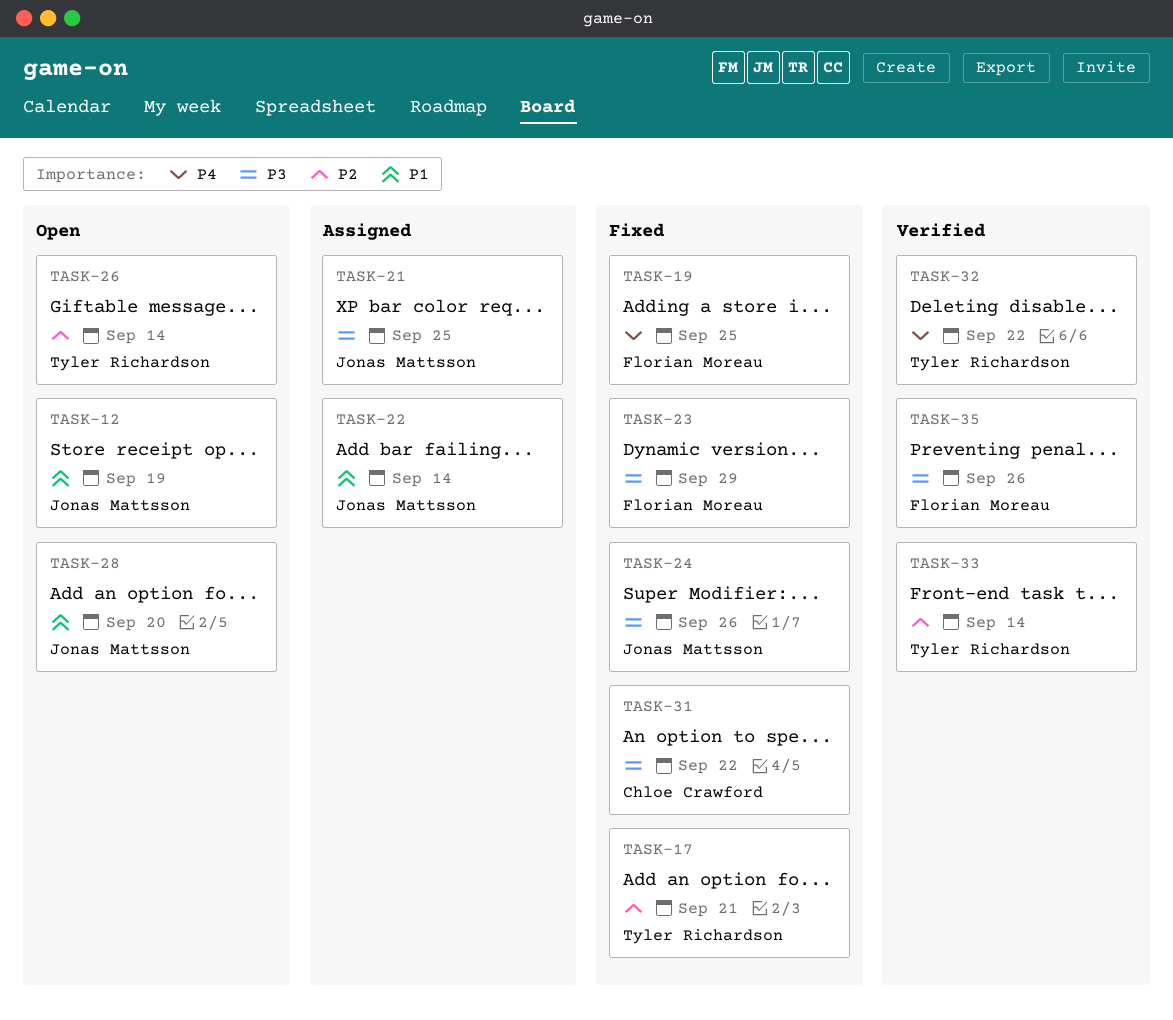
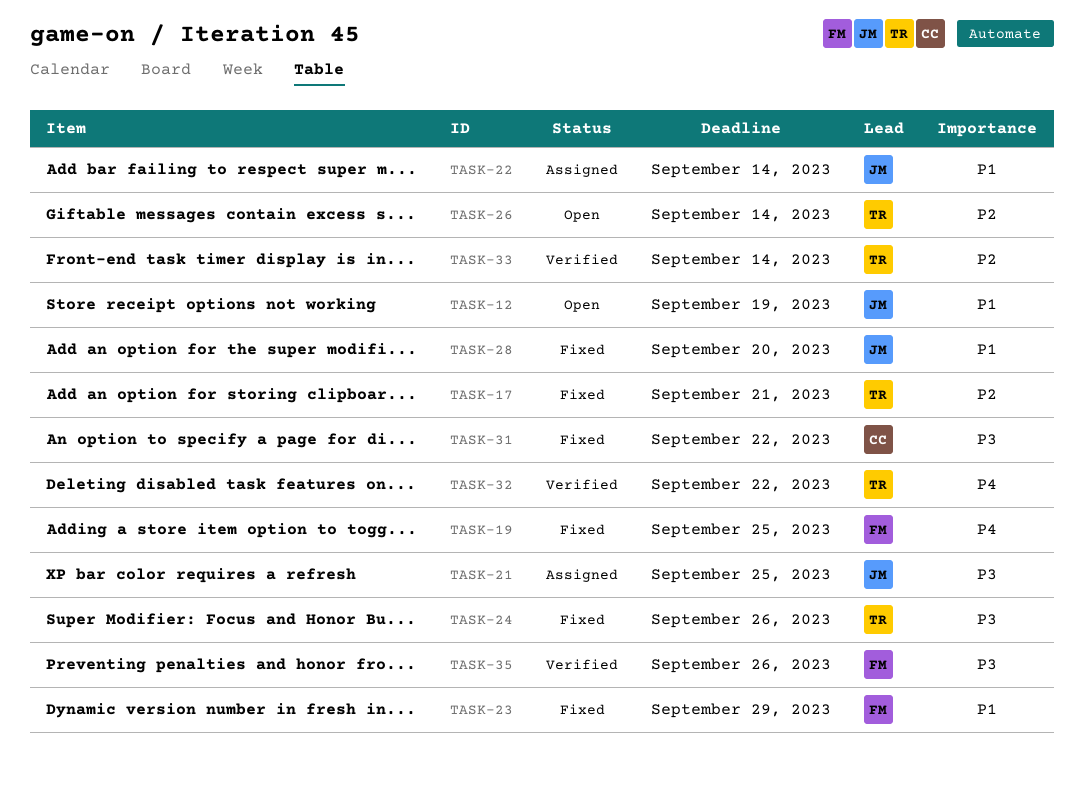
TASK-23, priority: P3 -> P1
TASK-24, owner: Jonas Mattsson -> Tyler Richardson
TASK-28, status: Open -> Fixed

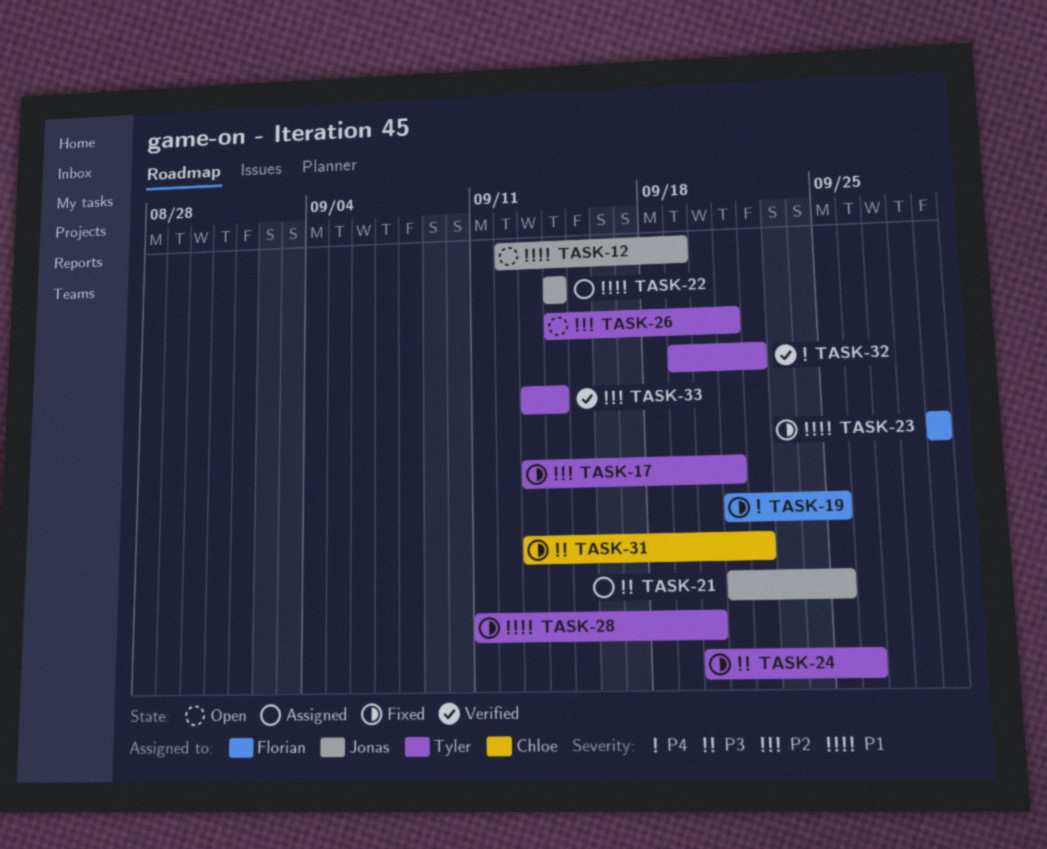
TASK-26, due: Sep 14 -> Sep 21
TASK-28, owner: Jonas -> Tyler
TASK-35: present -> none

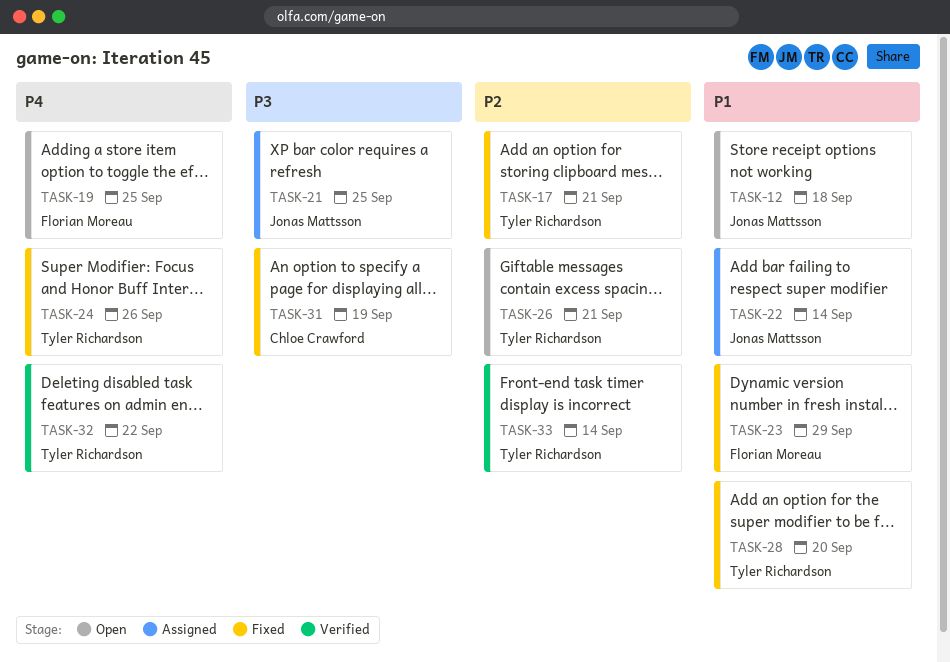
TASK-12, due: Sep 19 -> Sep 18
TASK-19, status: Fixed -> Open
TASK-24, priority: P3 -> P4
TASK-31, due: Sep 22 -> Sep 19

